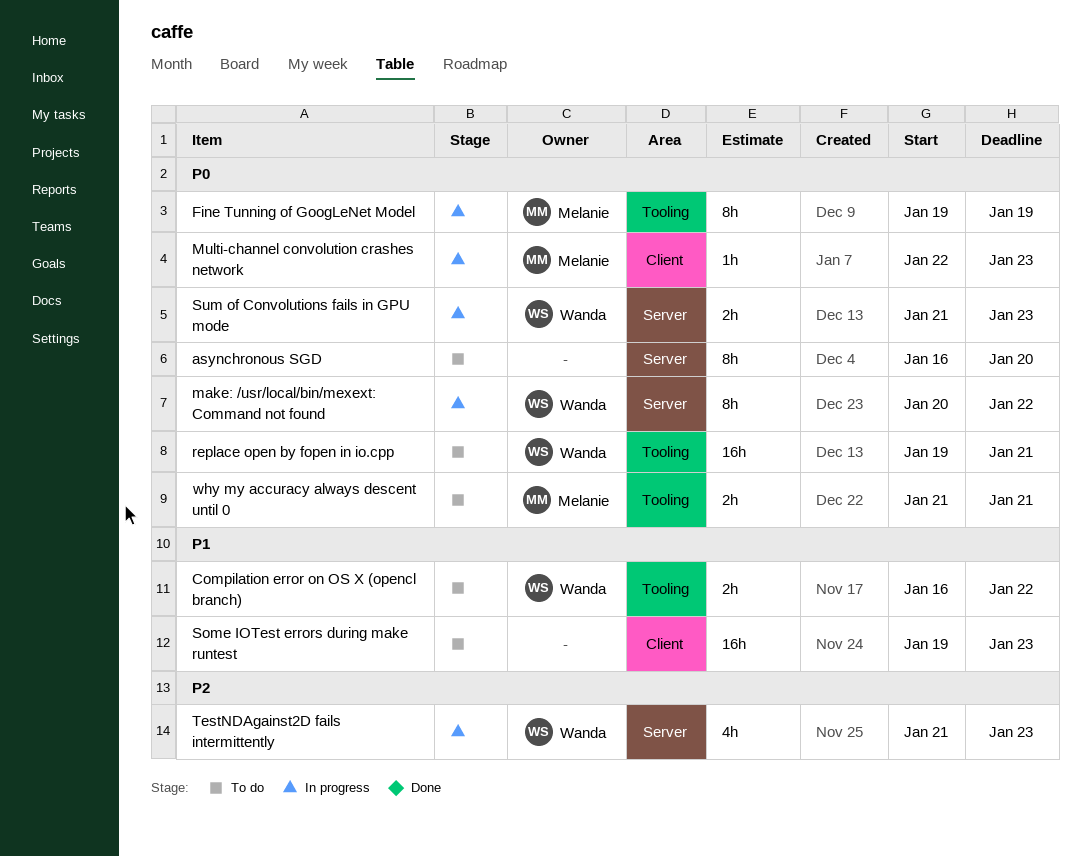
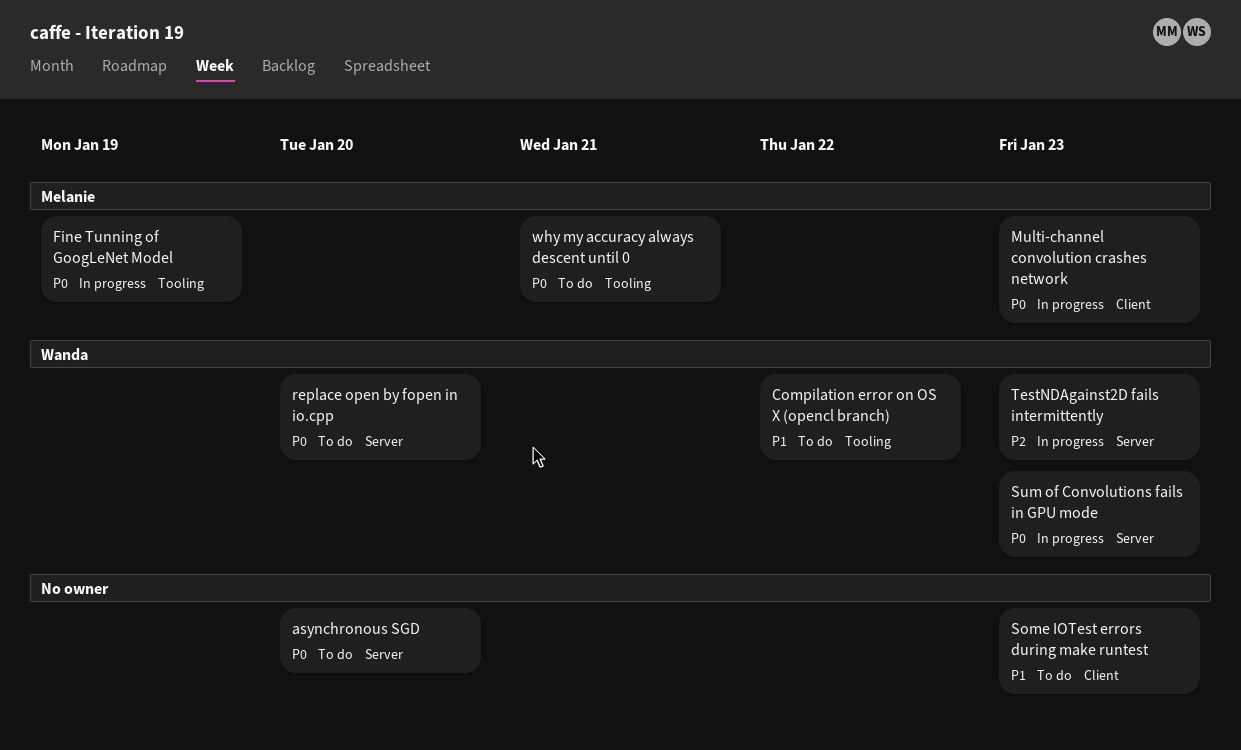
make: /usr/local/bin/mexext: Command not found: present -> none
replace open by fopen in io.cpp, label: Tooling -> Server
replace open by fopen in io.cpp, due: Jan 21 -> Jan 20

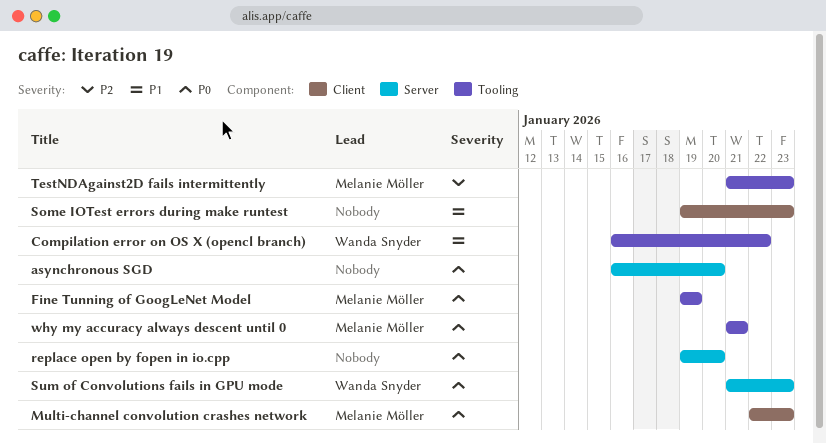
replace open by fopen in io.cpp, owner: Wanda Snyder -> none
TestNDAgainst2D fails intermittently, owner: Wanda Snyder -> Melanie Möller
TestNDAgainst2D fails intermittently, label: Server -> Tooling

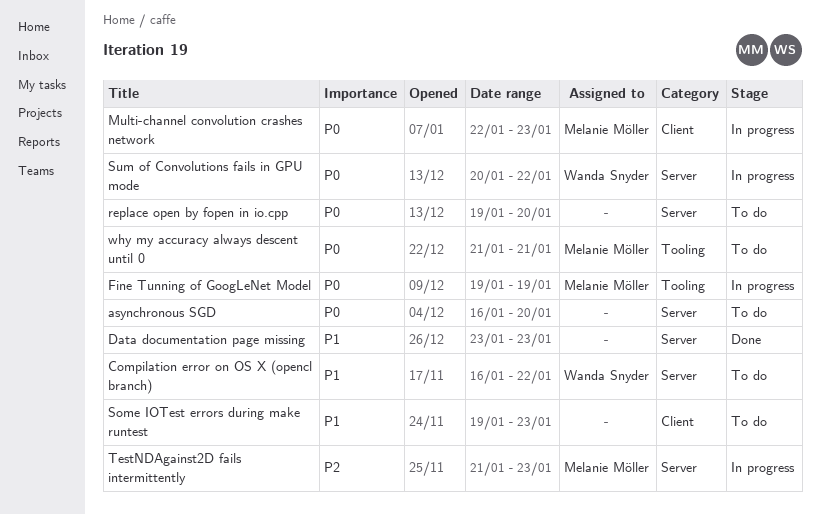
Compilation error on OS X (opencl branch), label: Tooling -> Server
Data documentation page missing: none -> present
Sum of Convolutions fails in GPU mode, start: Jan 21 -> Jan 20
Sum of Convolutions fails in GPU mode, due: Jan 23 -> Jan 22
TestNDAgainst2D fails intermittently, label: Tooling -> Server

